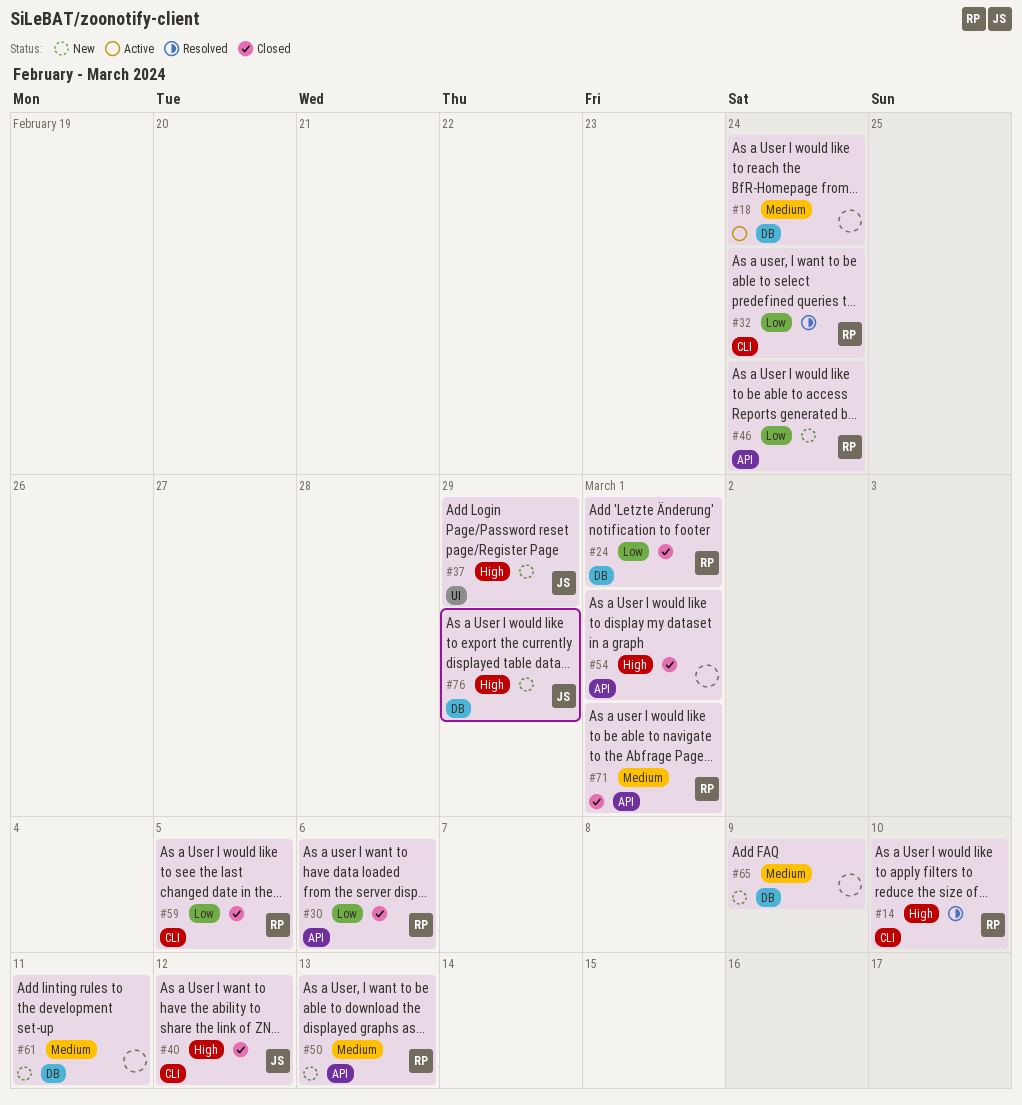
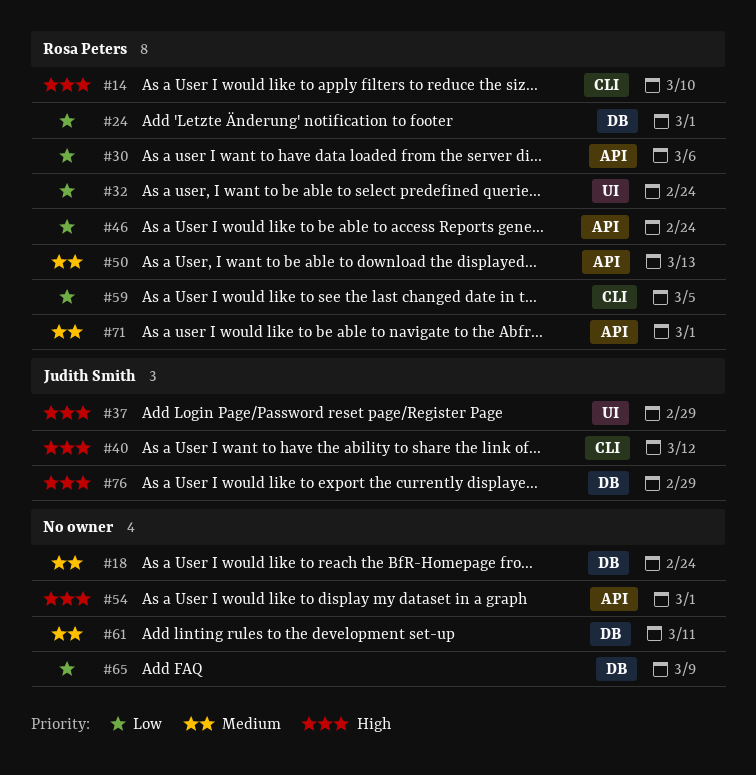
#32, label: CLI -> UI
#65, priority: Medium -> Low

